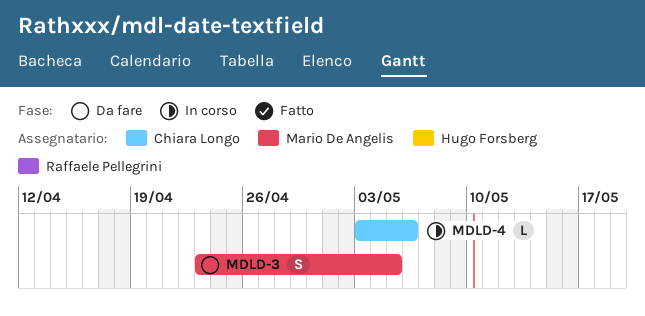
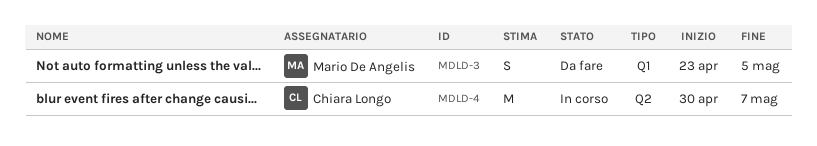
MDLD-4, estimate: L -> M
MDLD-4, start: May 3 -> Apr 30
MDLD-4, due: May 6 -> May 7

